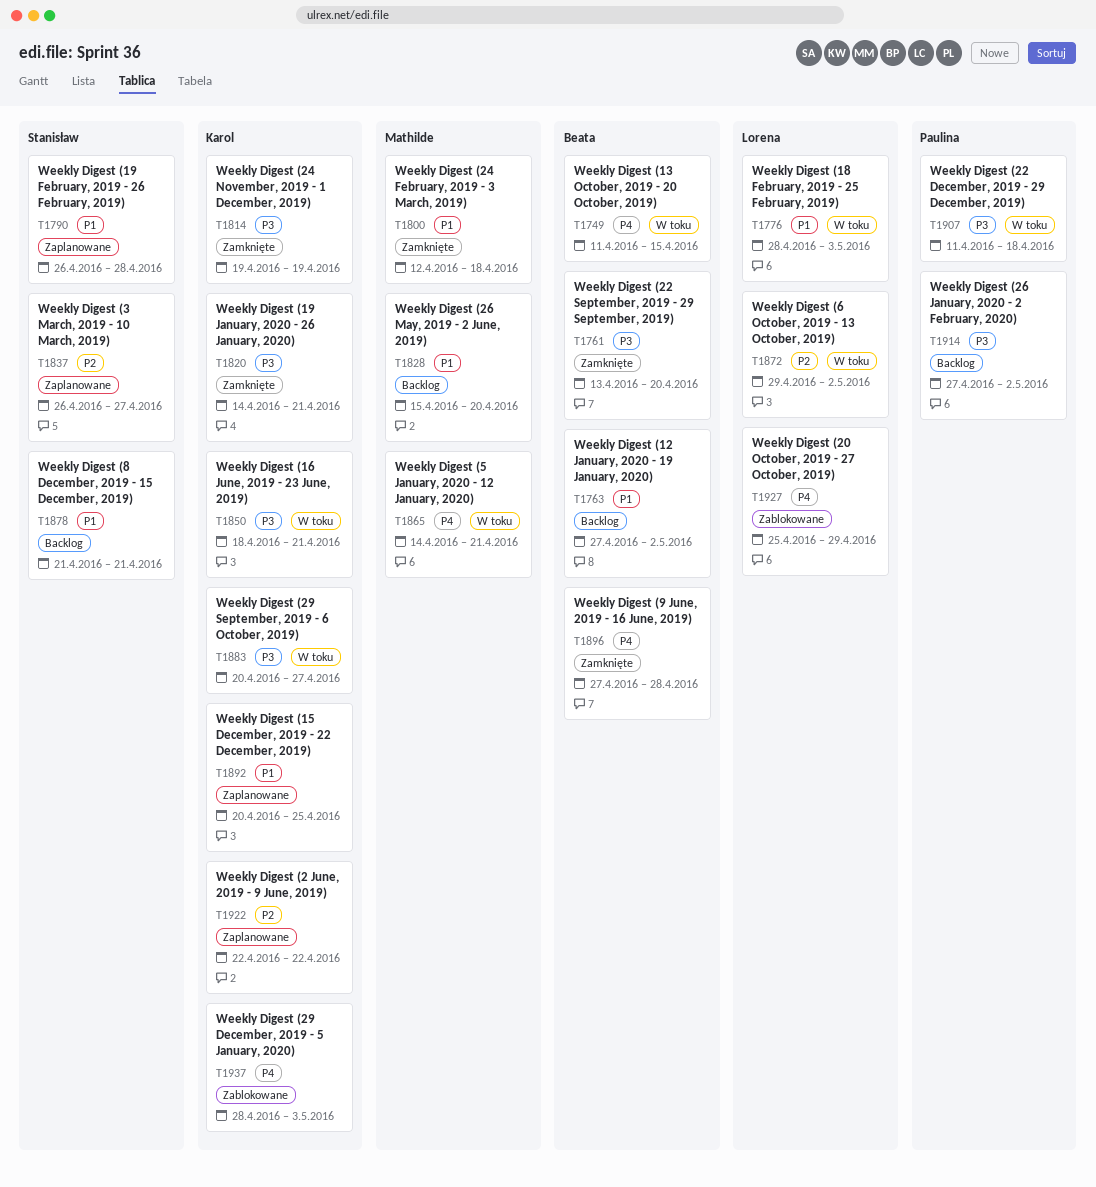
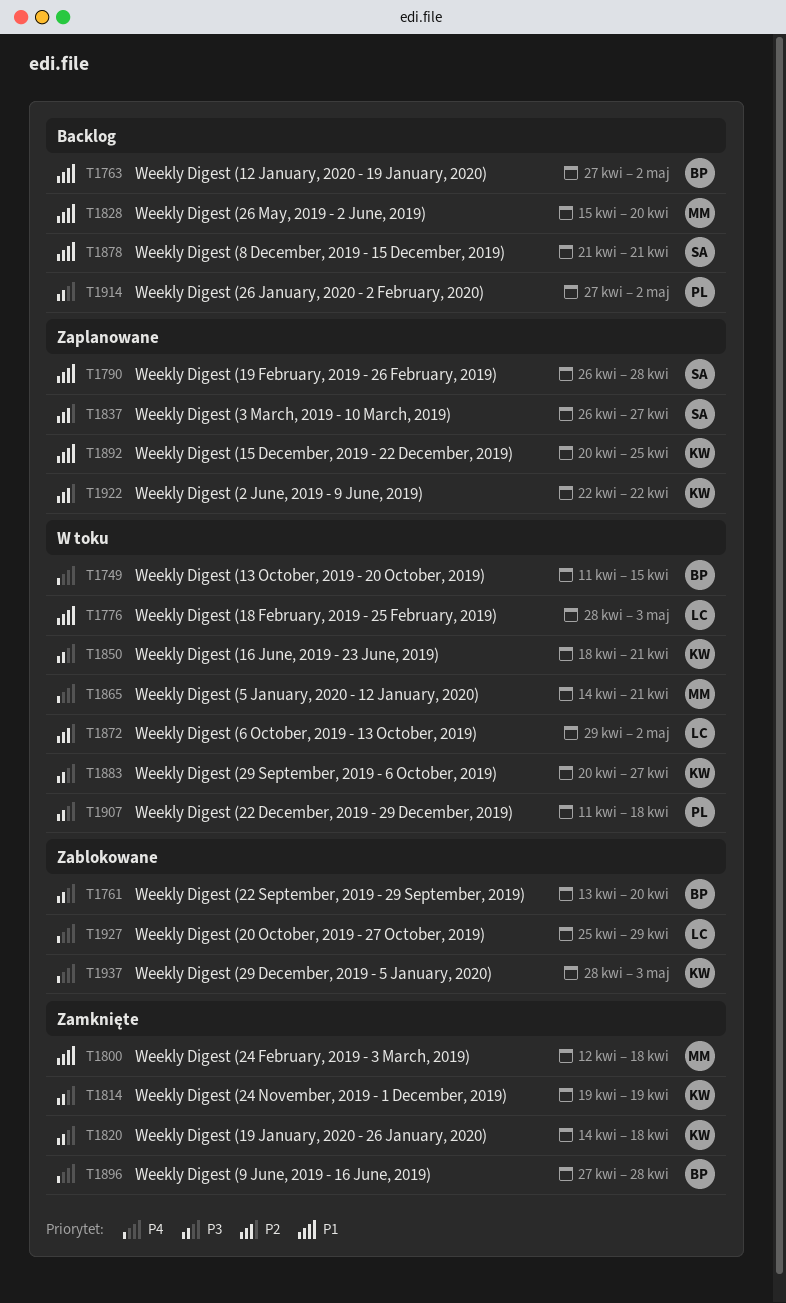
T1761, status: Zamknięte -> Zablokowane
T1820, due: Apr 21 -> Apr 18

